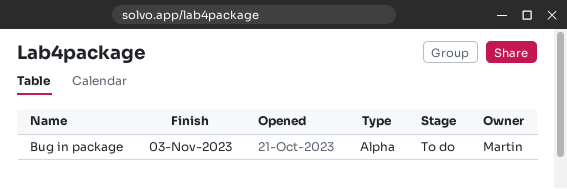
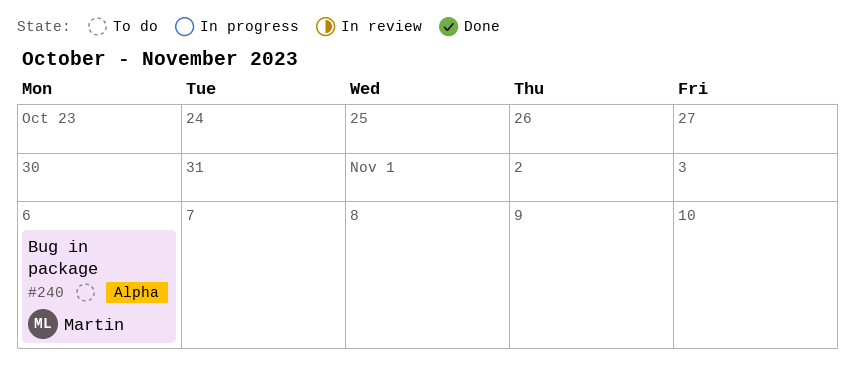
Bug in package, due: Nov 3 -> Nov 6

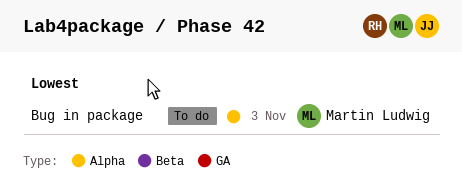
Bug in package, due: Nov 6 -> Nov 3

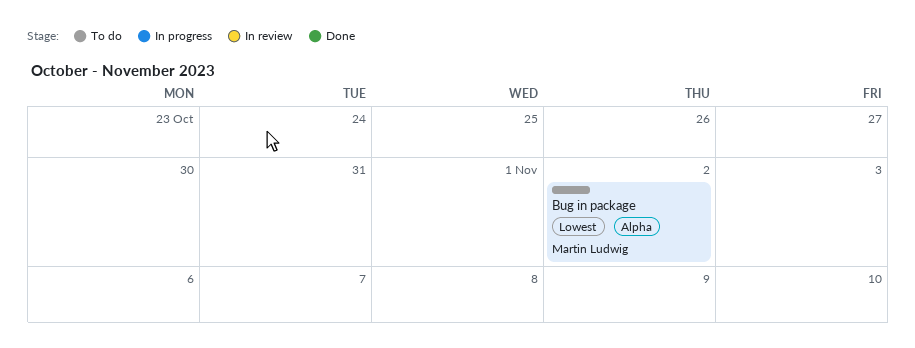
Bug in package, due: Nov 3 -> Nov 2

